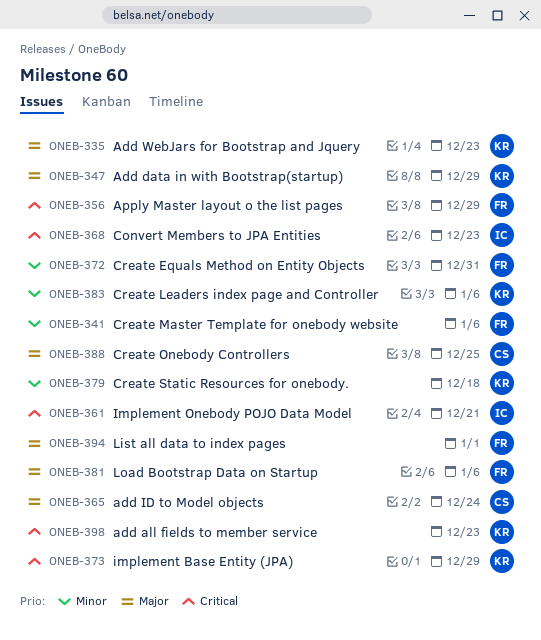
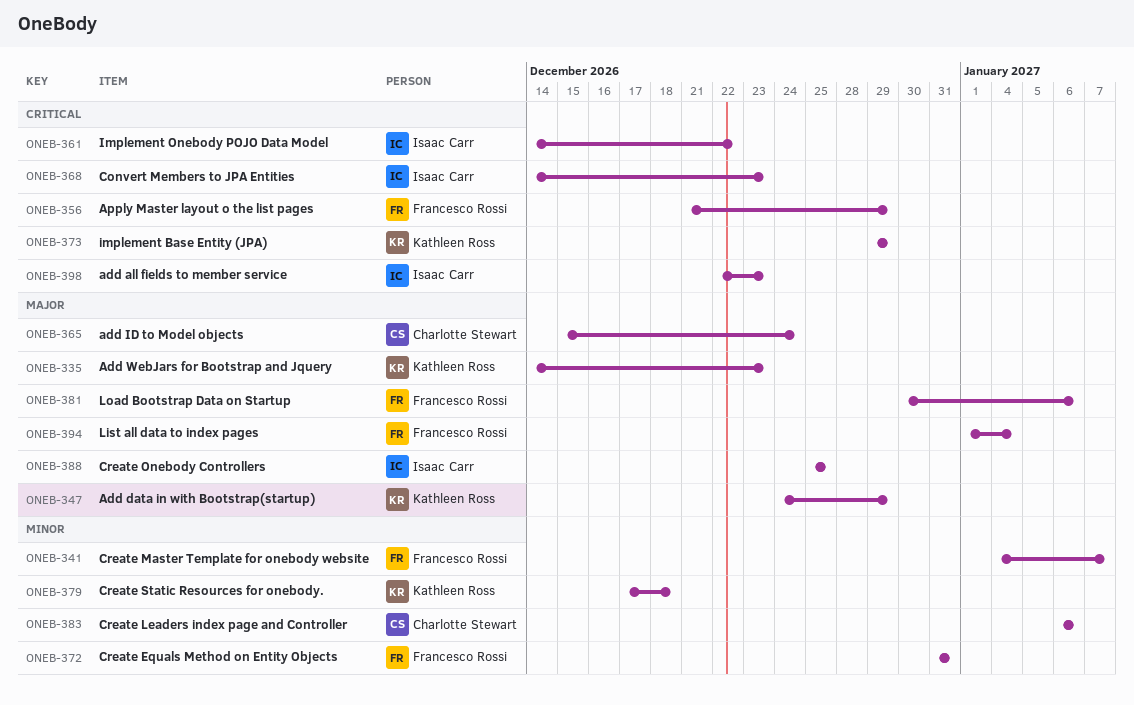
ONEB-341, due: Jan 6 -> Jan 7
ONEB-361, due: Dec 21 -> Dec 22
ONEB-383, owner: Kathleen Ross -> Charlotte Stewart
ONEB-388, owner: Charlotte Stewart -> Isaac Carr
ONEB-394, due: Jan 1 -> Jan 4
ONEB-398, owner: Kathleen Ross -> Isaac Carr

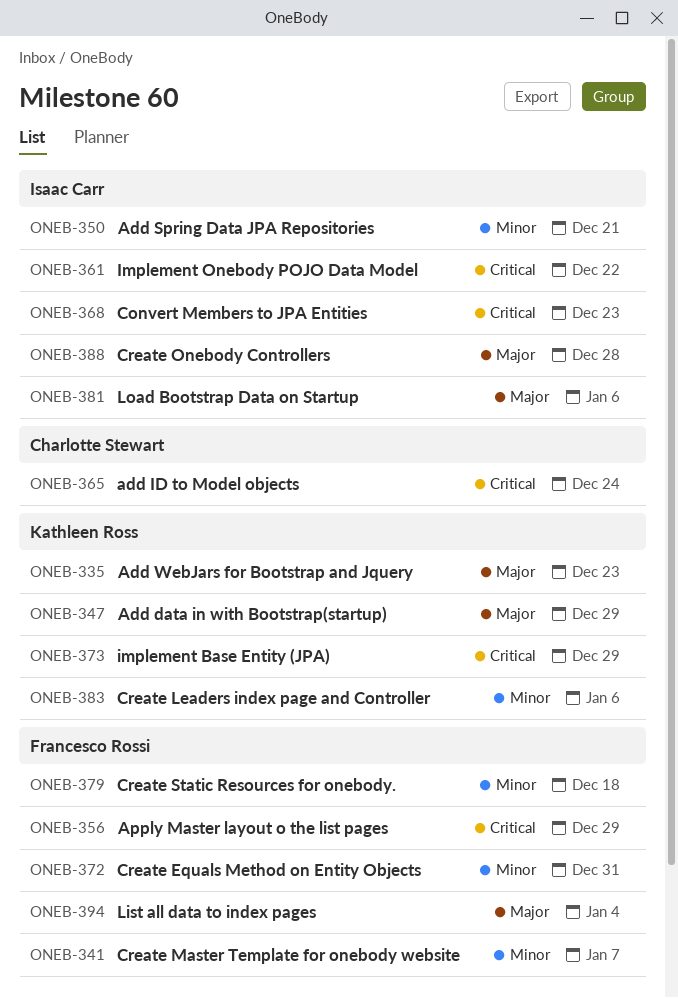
ONEB-350: none -> present
ONEB-365, priority: Major -> Critical
ONEB-379, owner: Kathleen Ross -> Francesco Rossi
ONEB-381, owner: Francesco Rossi -> Isaac Carr
ONEB-383, owner: Charlotte Stewart -> Kathleen Ross
ONEB-388, due: Dec 25 -> Dec 28
ONEB-398: present -> none

